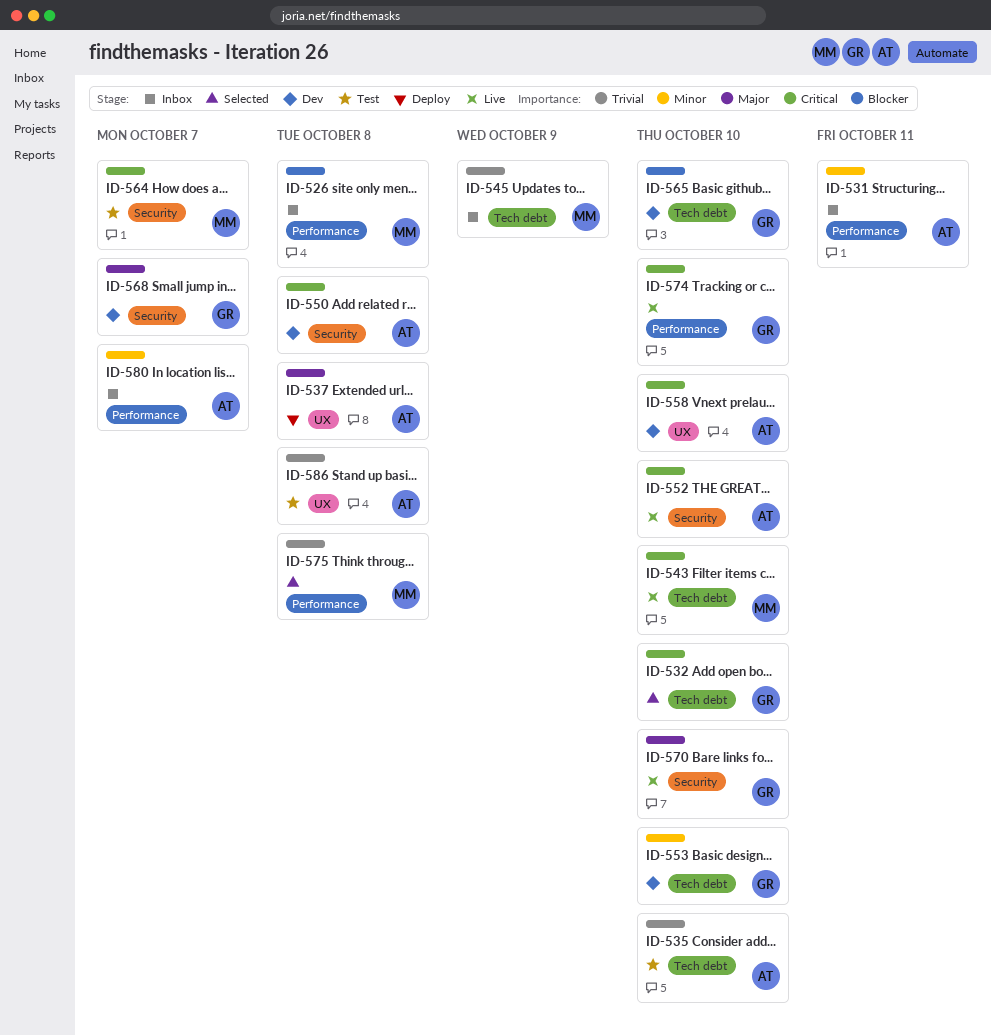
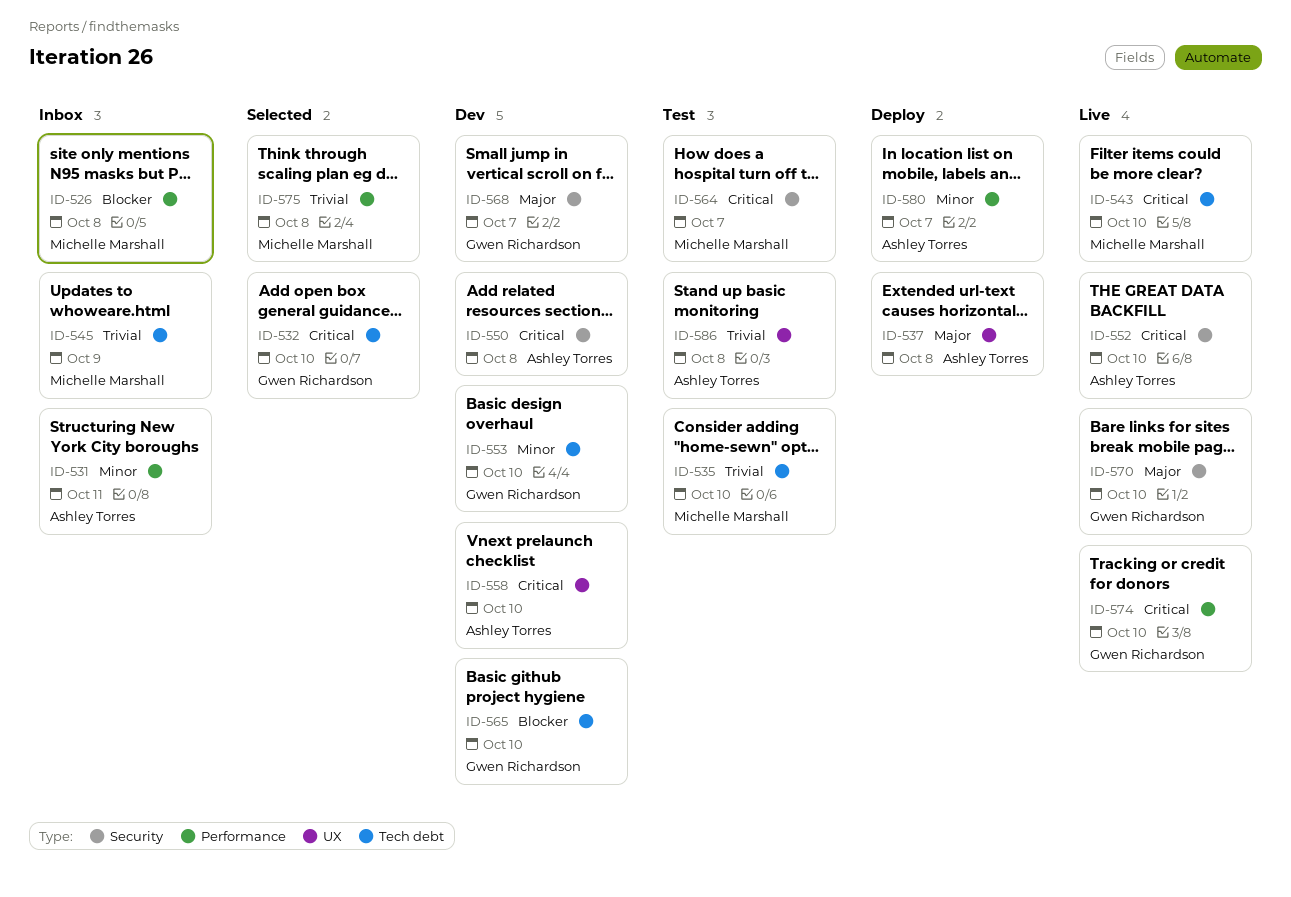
ID-535, owner: Ashley Torres -> Michelle Marshall
ID-580, status: Inbox -> Deploy

